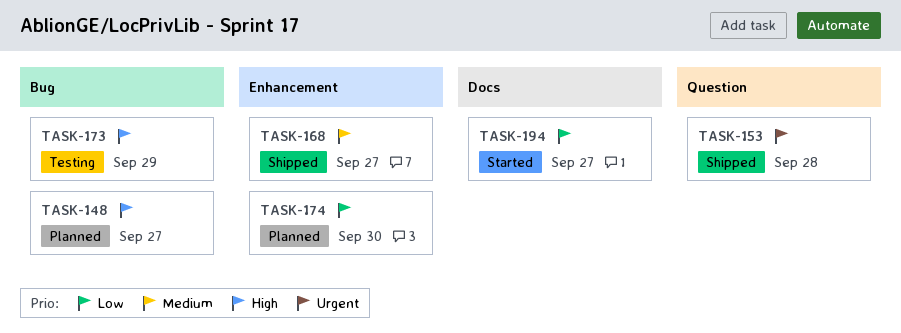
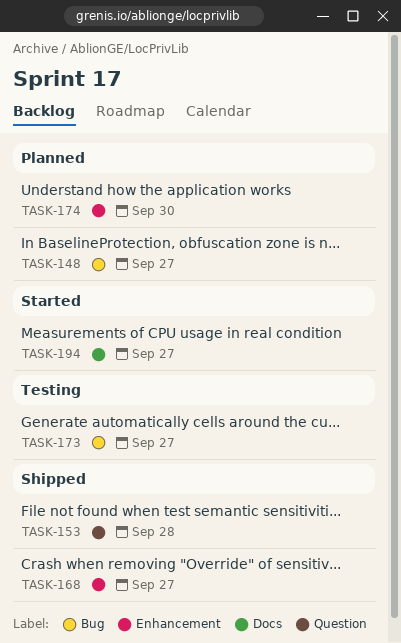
TASK-173, due: Sep 29 -> Sep 27

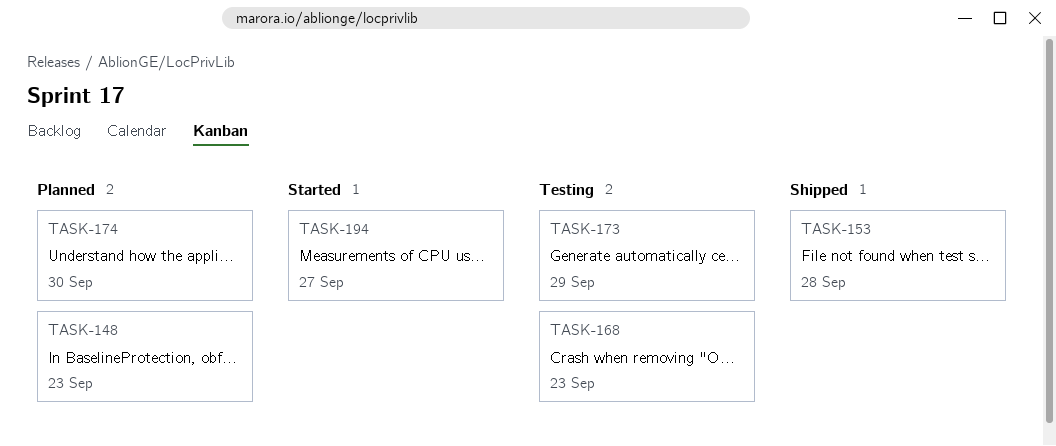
TASK-148, due: Sep 27 -> Sep 23
TASK-168, status: Shipped -> Testing
TASK-168, due: Sep 27 -> Sep 23
TASK-173, due: Sep 27 -> Sep 29

